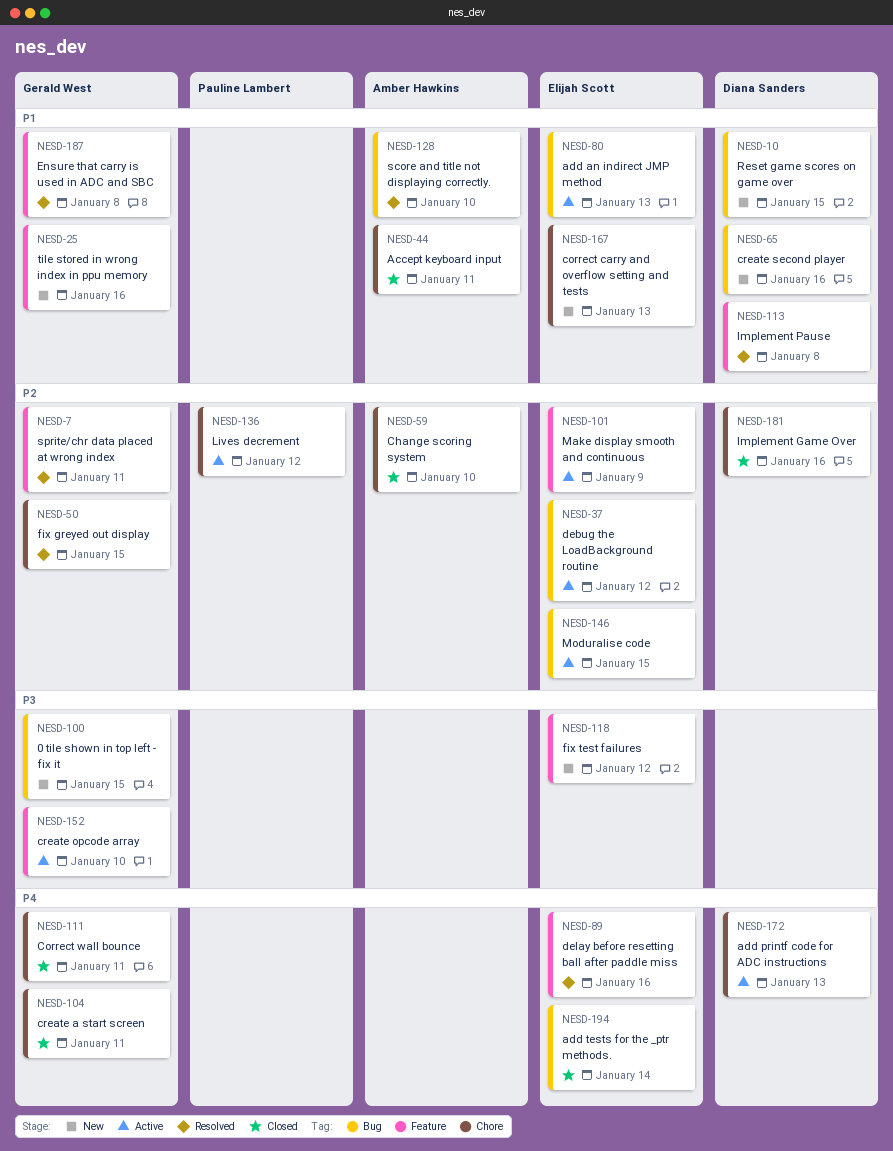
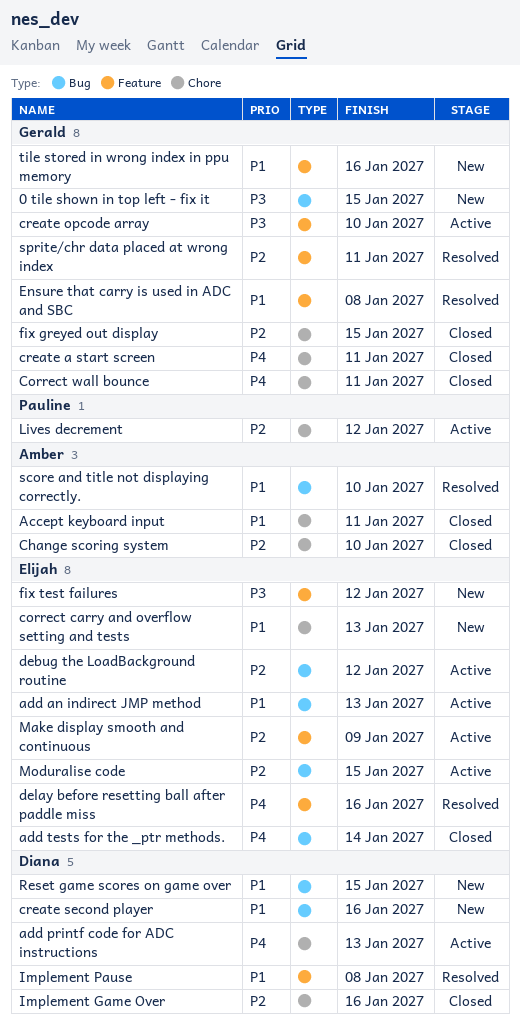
fix greyed out display, status: Resolved -> Closed

